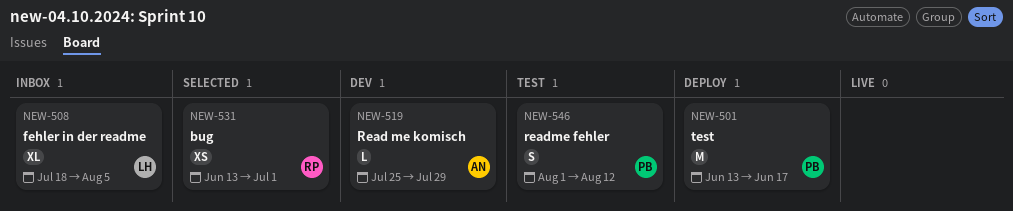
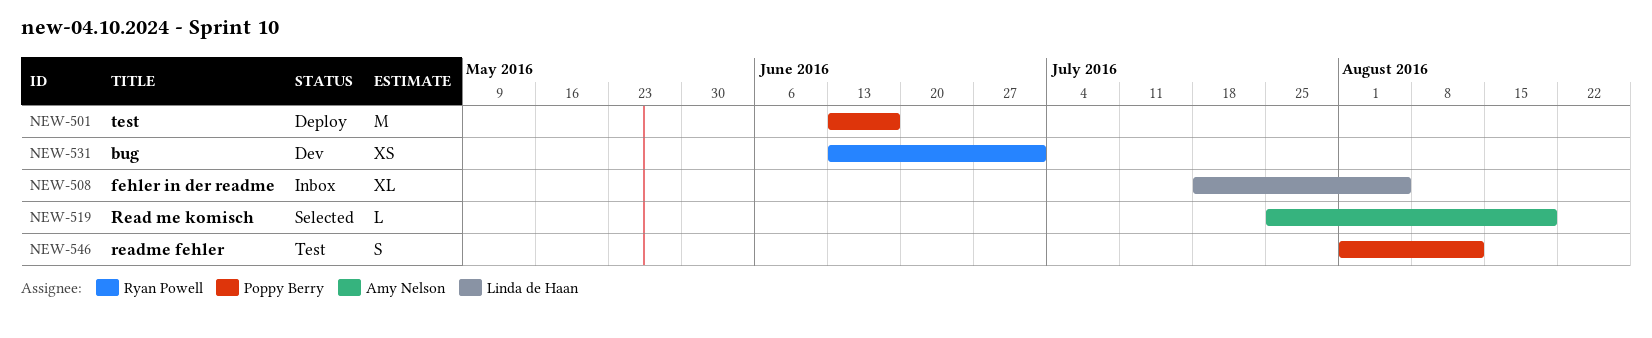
NEW-519, status: Dev -> Selected
NEW-519, due: Jul 29 -> Aug 19
NEW-531, status: Selected -> Dev

